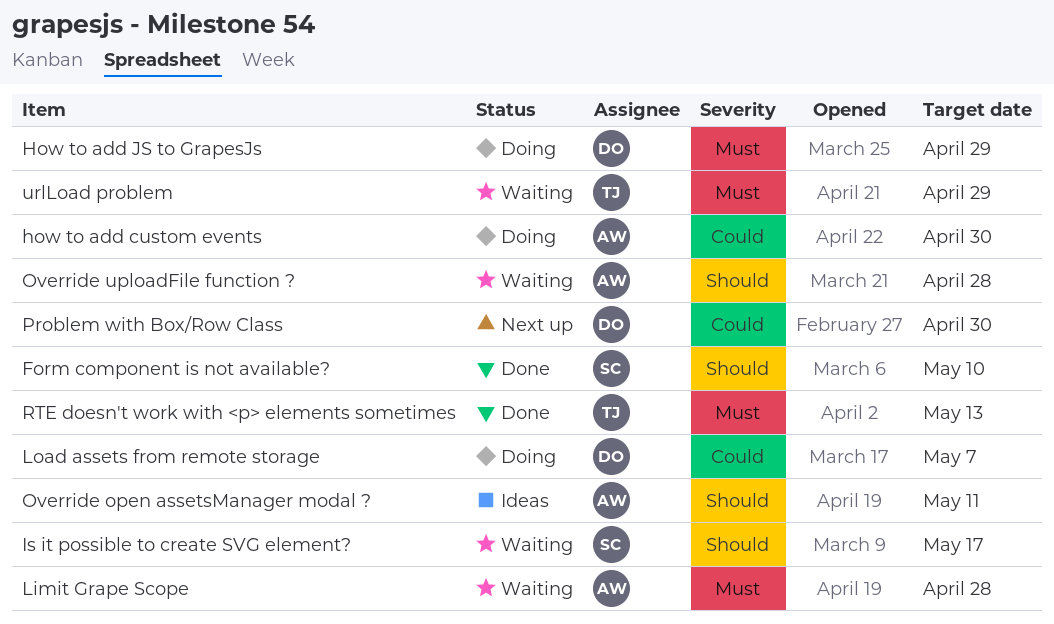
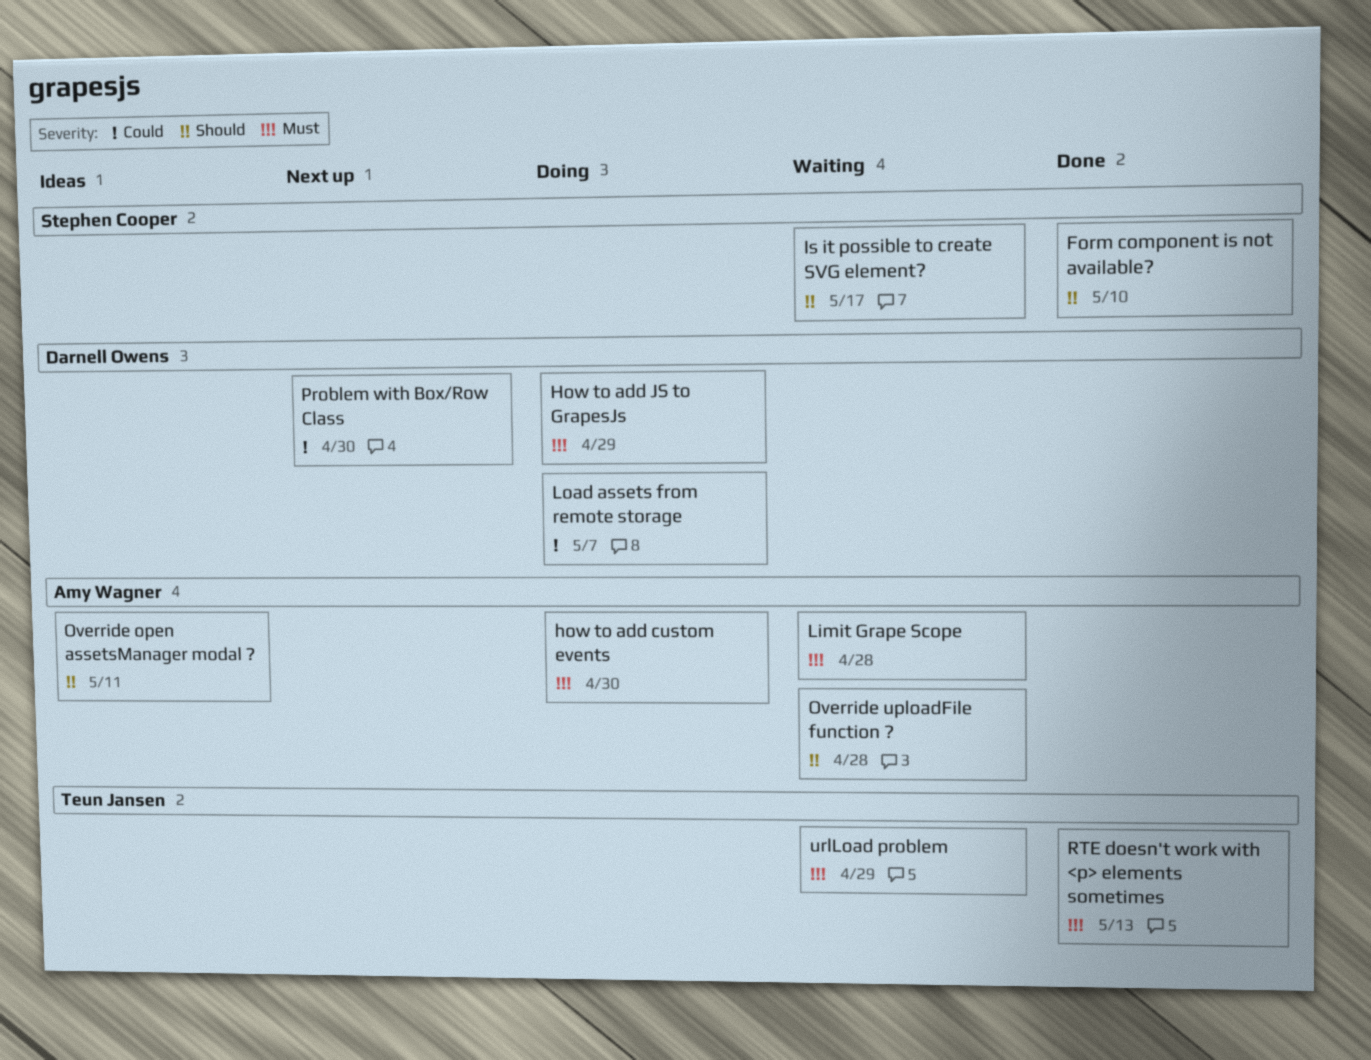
how to add custom events, priority: Could -> Must

